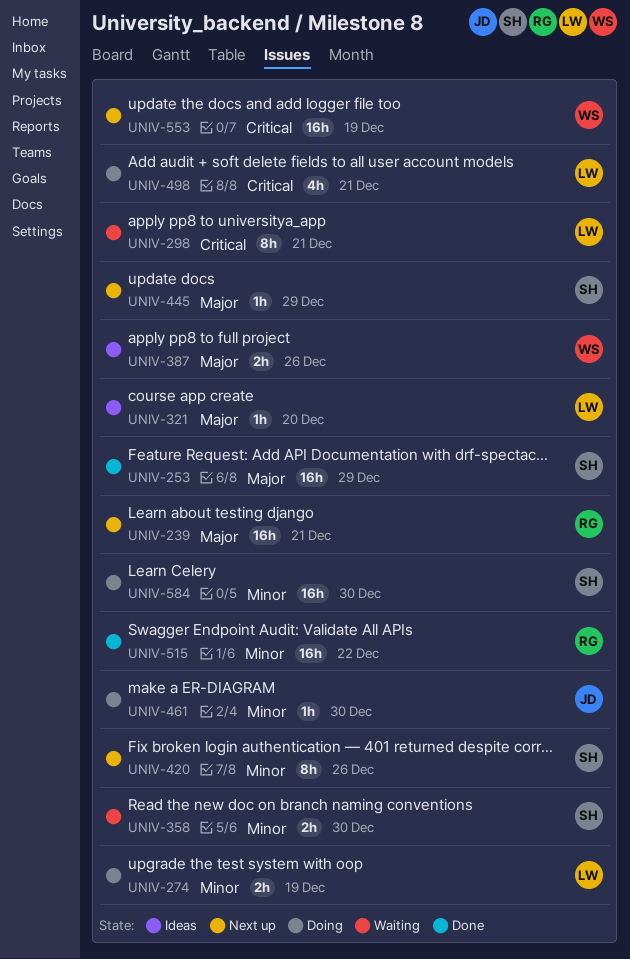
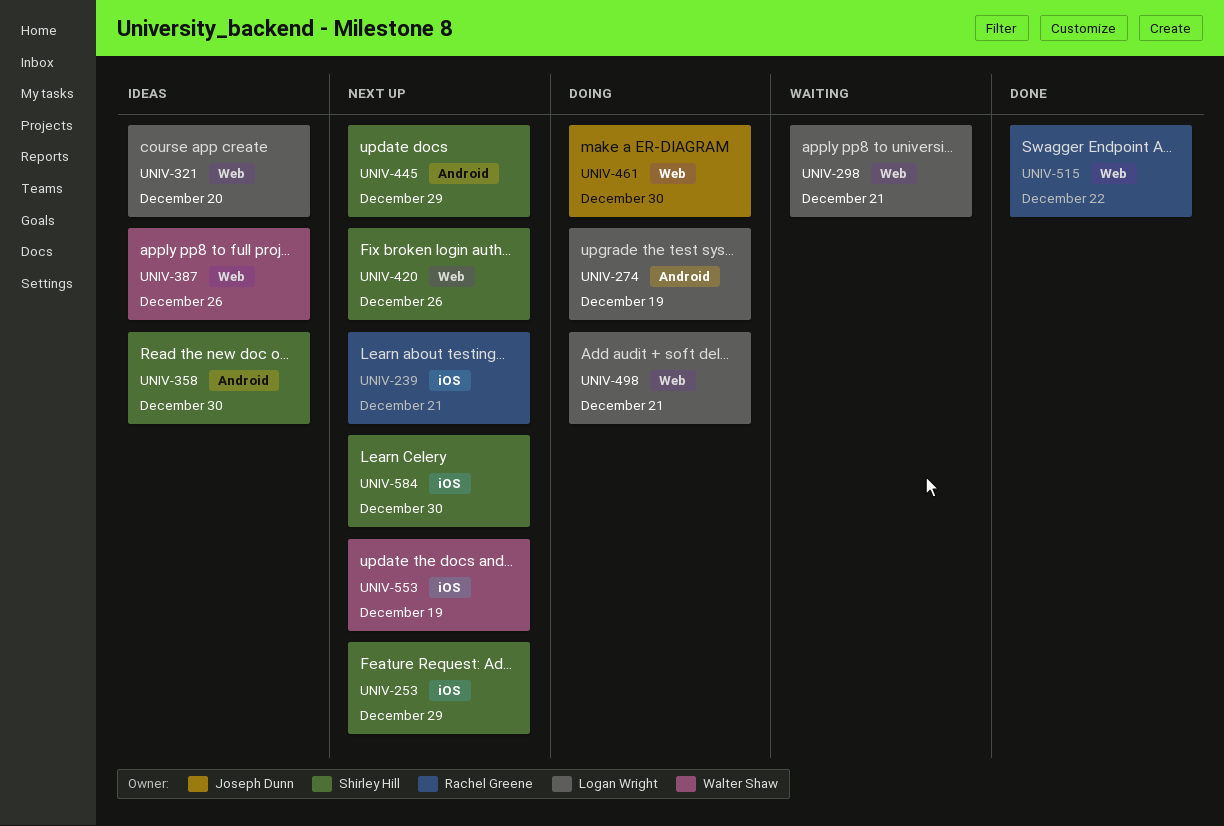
UNIV-253, status: Done -> Next up
UNIV-358, status: Waiting -> Ideas
UNIV-584, status: Doing -> Next up

